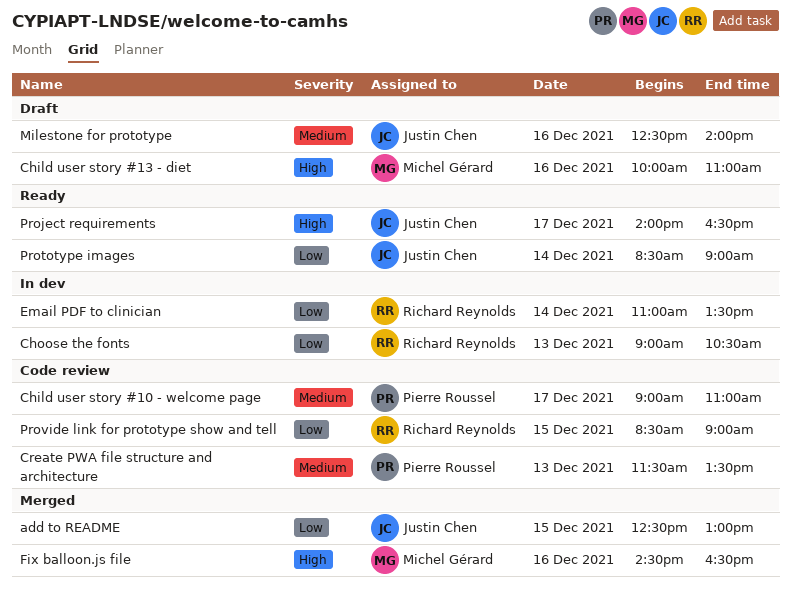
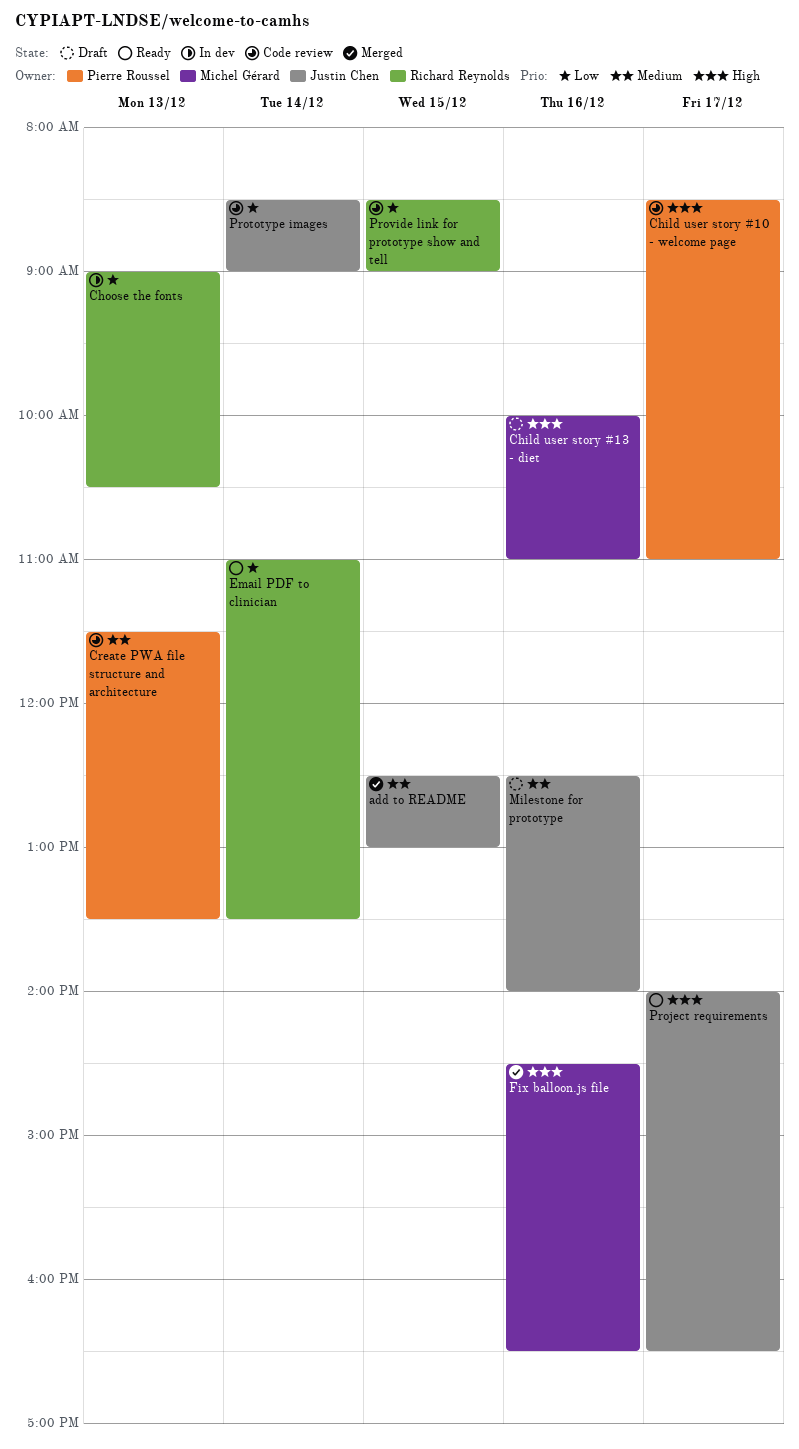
add to README, priority: Low -> Medium
Child user story #10 - welcome page, priority: Medium -> High
Child user story #10 - welcome page, begins: 09:00 -> 08:30
Email PDF to clinician, status: In dev -> Ready
Prototype images, status: Ready -> Code review

